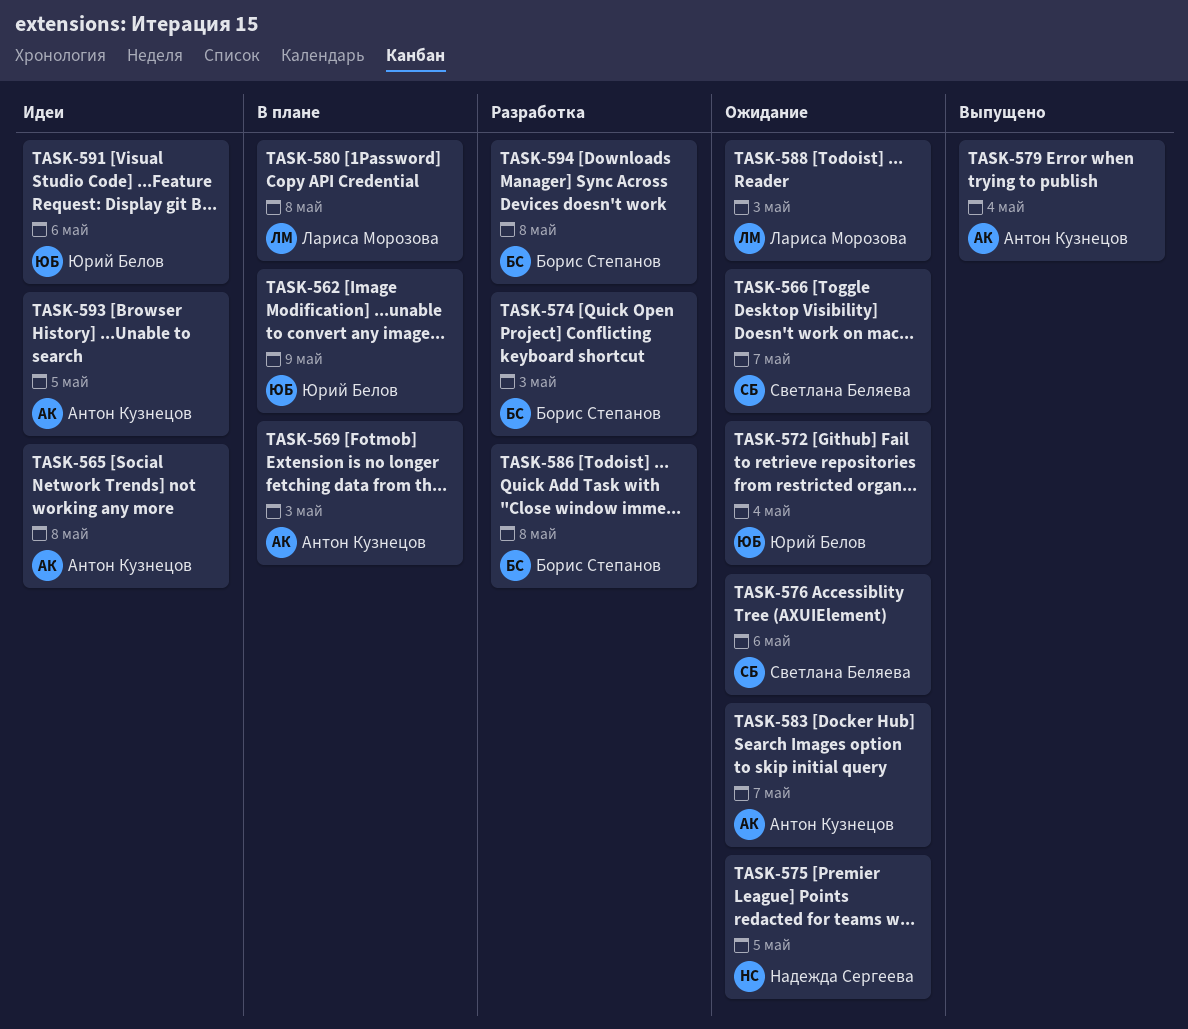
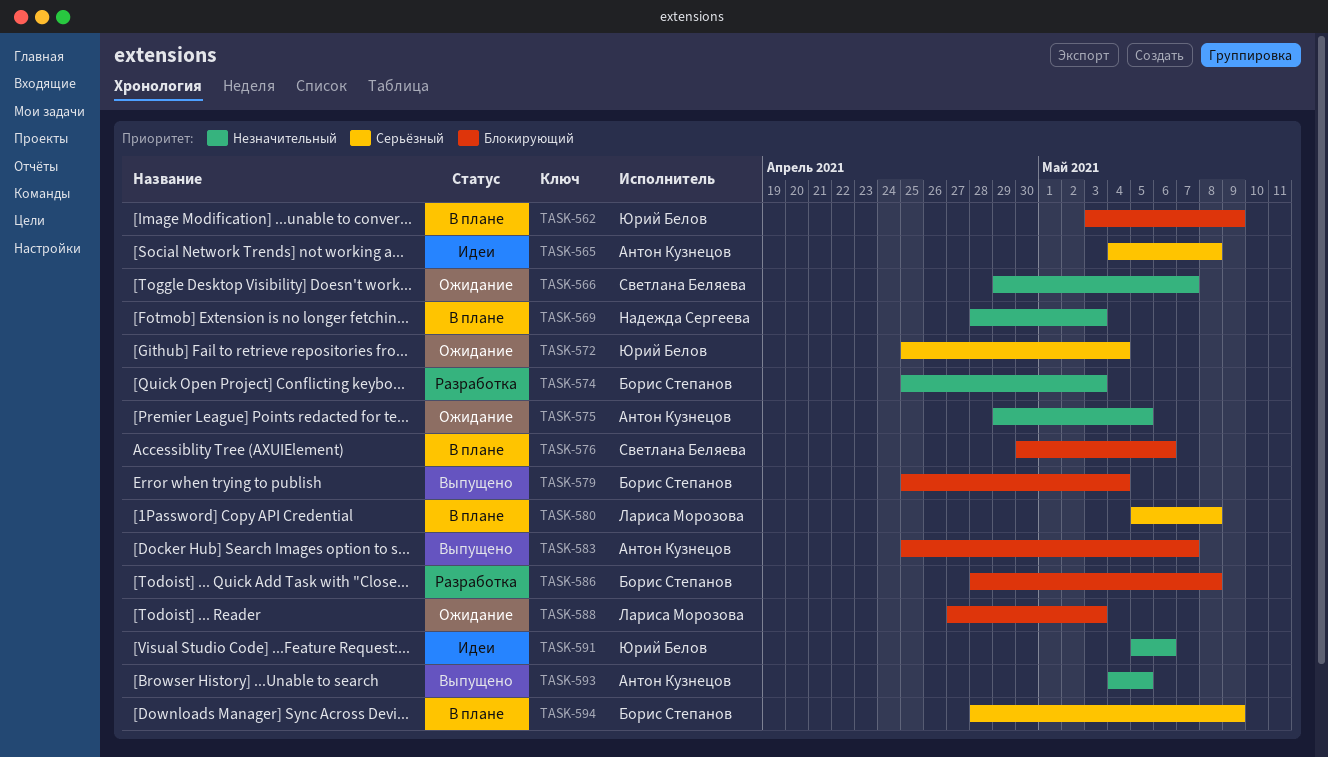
TASK-569, owner: Антон Кузнецов -> Надежда Сергеева
TASK-575, owner: Надежда Сергеева -> Антон Кузнецов
TASK-576, status: Ожидание -> В плане
TASK-579, owner: Антон Кузнецов -> Борис Степанов
TASK-583, status: Ожидание -> Выпущено
TASK-593, status: Идеи -> Выпущено
TASK-594, status: Разработка -> В плане
TASK-594, due: May 8 -> May 9

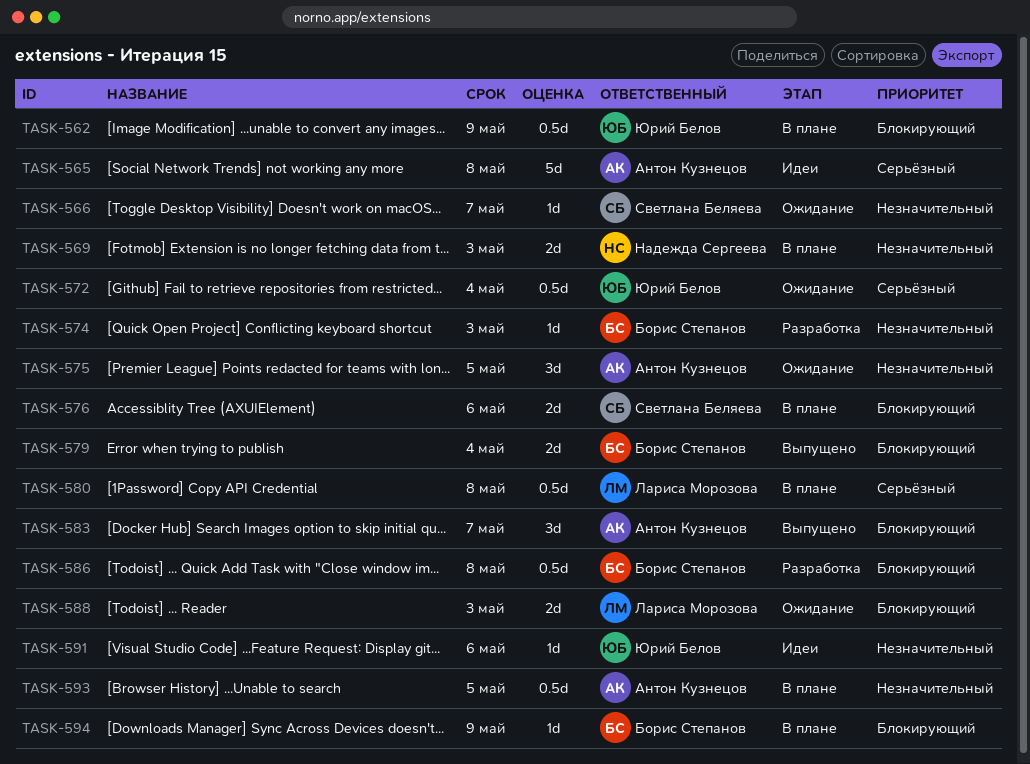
TASK-593, status: Выпущено -> В плане
TASK-594, priority: Серьёзный -> Блокирующий

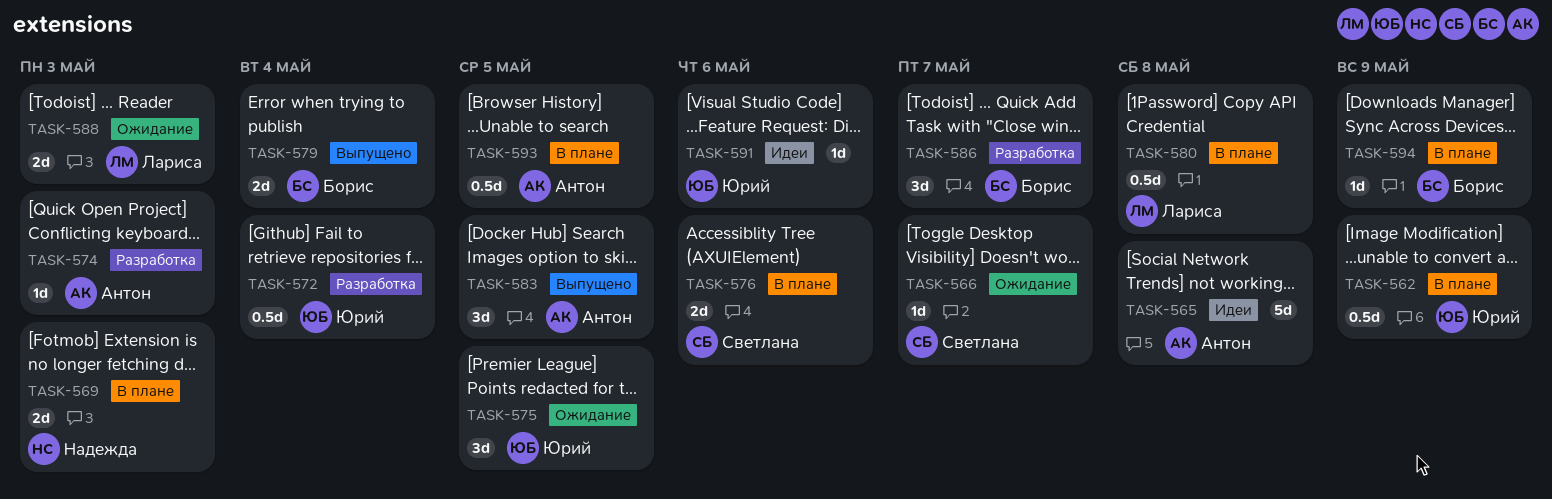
TASK-572, status: Ожидание -> Разработка
TASK-574, owner: Борис Степанов -> Антон Кузнецов
TASK-575, owner: Антон Кузнецов -> Юрий Белов
TASK-583, due: May 7 -> May 5
TASK-586, estimate: 0.5d -> 3d
TASK-586, due: May 8 -> May 7

